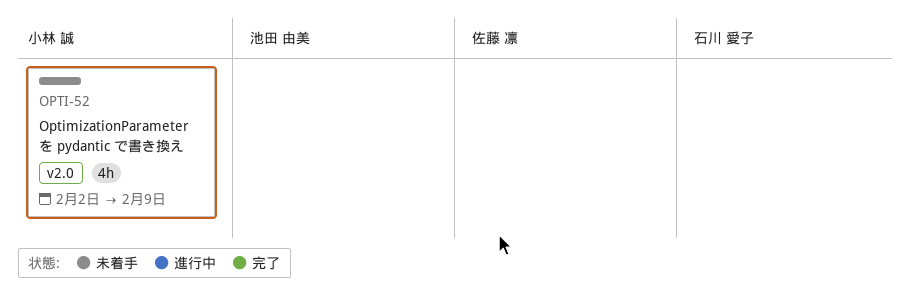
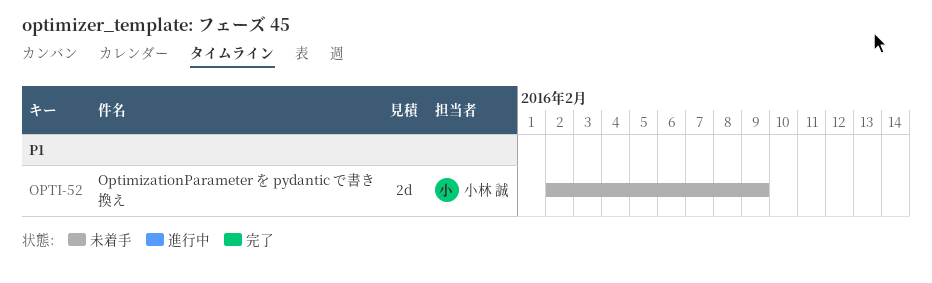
OPTI-52, estimate: 4h -> 2d

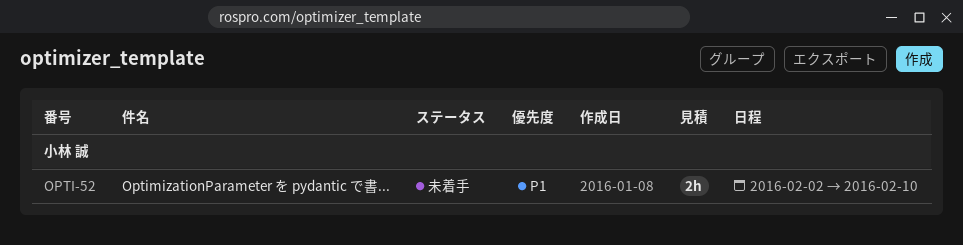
OPTI-52, estimate: 2d -> 2h
OPTI-52, due: Feb 9 -> Feb 10

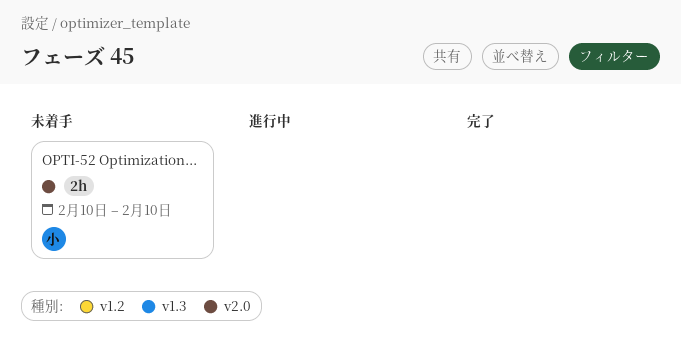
OPTI-52, start: Feb 2 -> Feb 10

